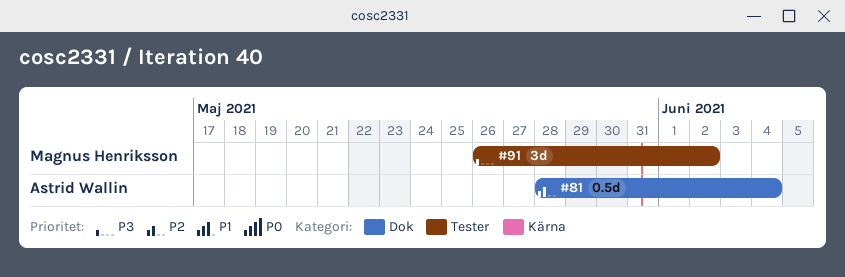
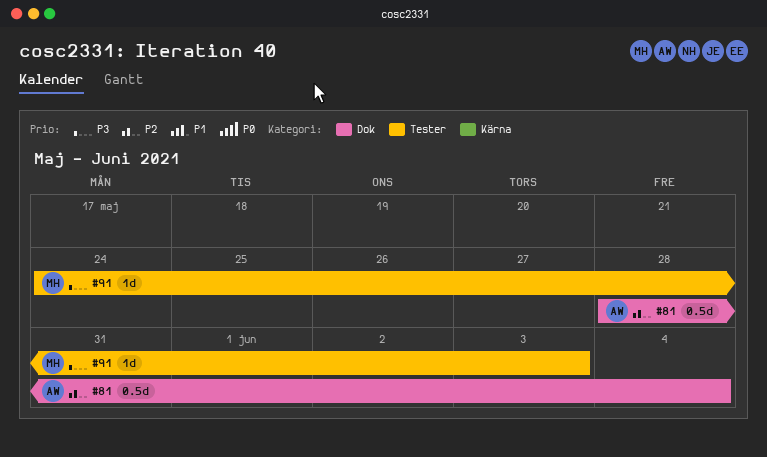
#91, estimate: 3d -> 1d
#91, start: May 26 -> May 24
#91, due: Jun 2 -> Jun 3

